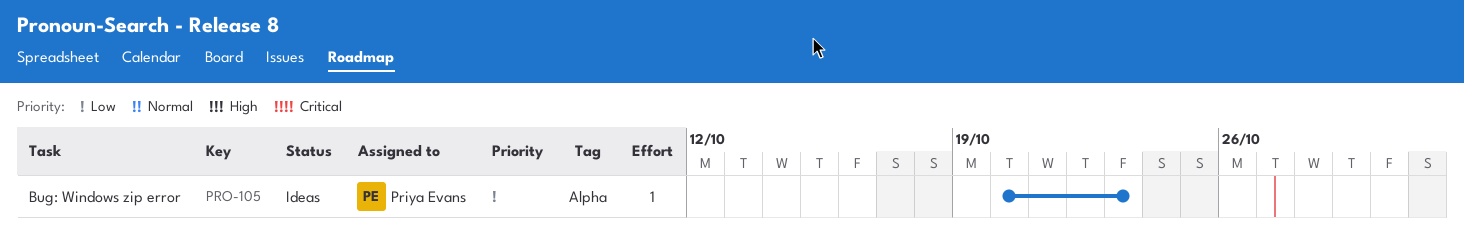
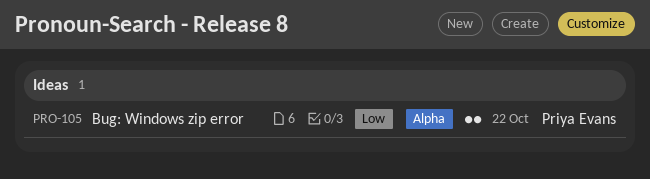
PRO-105, estimate: 1 -> 2
PRO-105, due: Oct 23 -> Oct 22

